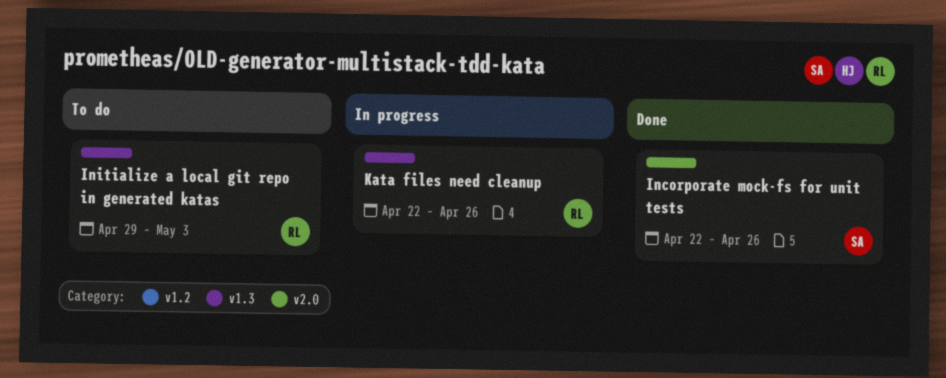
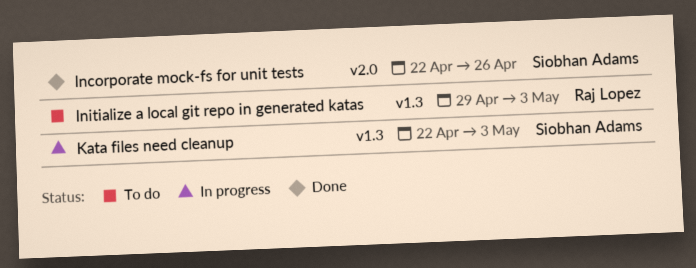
Kata files need cleanup, owner: Raj Lopez -> Siobhan Adams
Kata files need cleanup, due: Apr 26 -> May 3

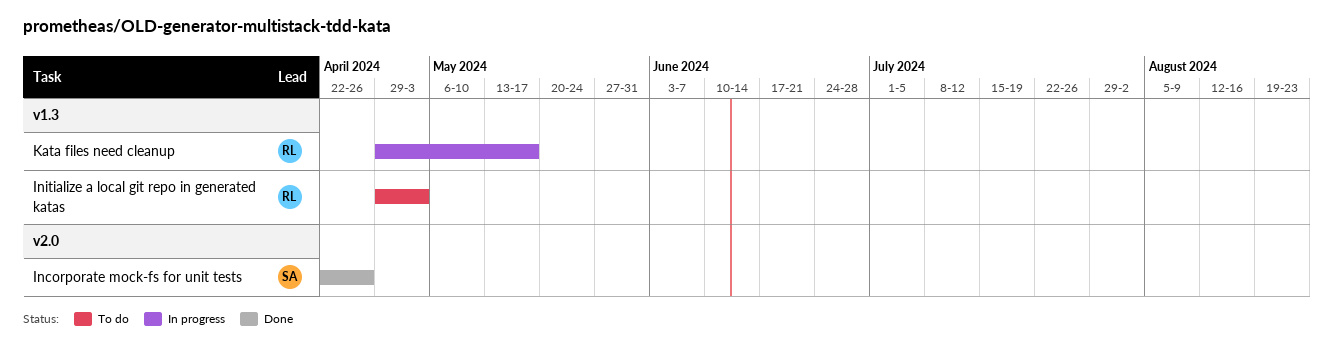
Kata files need cleanup, owner: Siobhan Adams -> Raj Lopez
Kata files need cleanup, start: Apr 22 -> Apr 29
Kata files need cleanup, due: May 3 -> May 17

